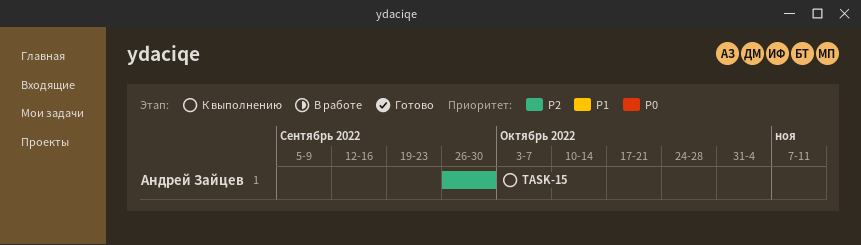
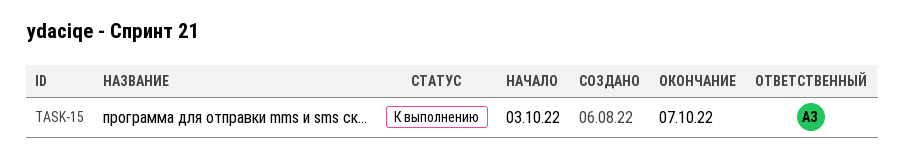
TASK-15, start: Sep 26 -> Oct 3
TASK-15, due: Sep 30 -> Oct 7

